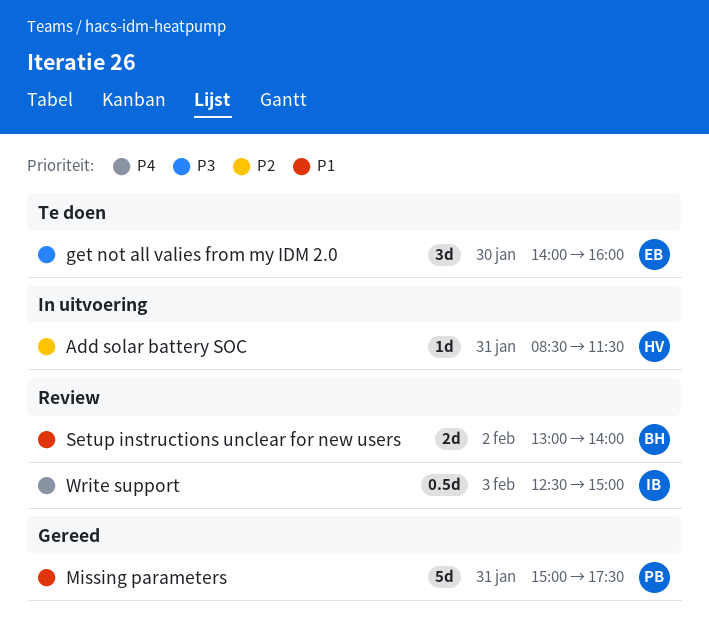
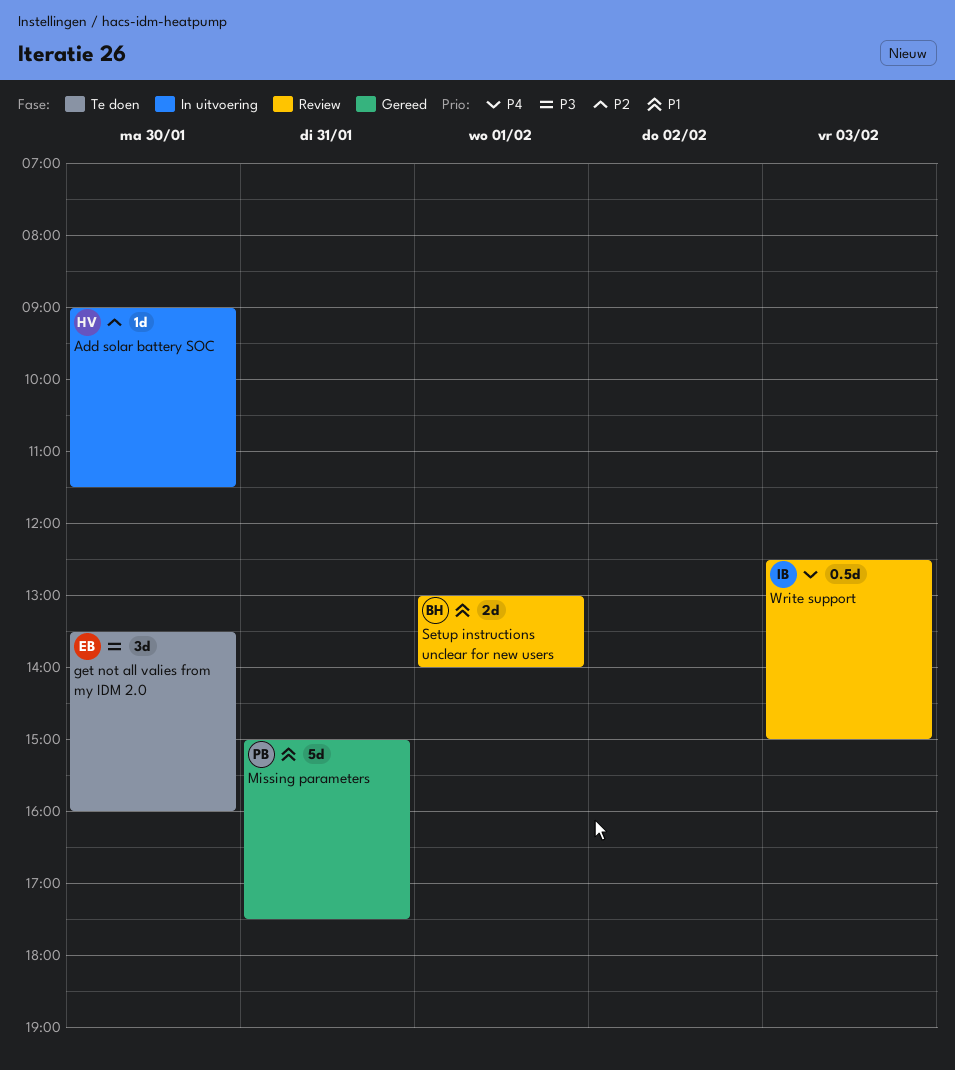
Add solar battery SOC, day: Jan 31 -> Jan 30
Add solar battery SOC, begins: 08:30 -> 09:00
get not all valies from my IDM 2.0, begins: 14:00 -> 13:30
Setup instructions unclear for new users, day: Feb 2 -> Feb 1

